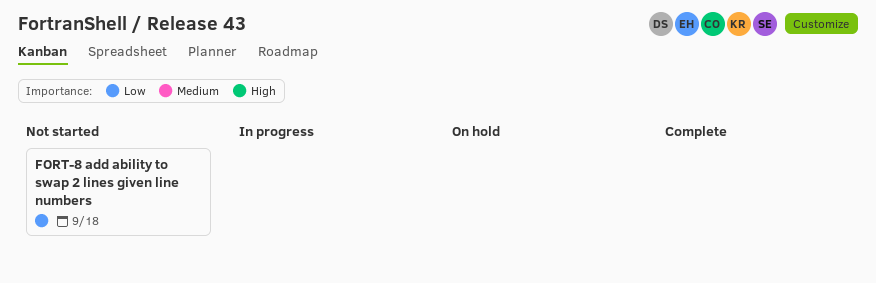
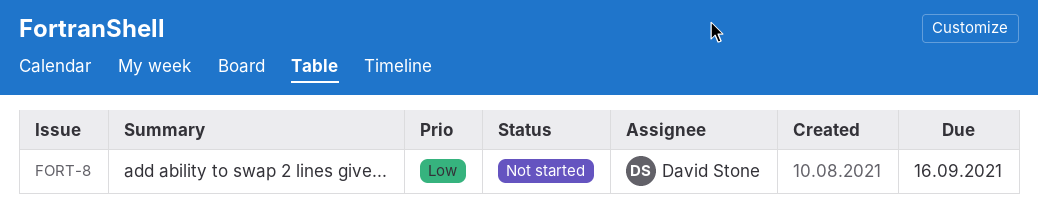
FORT-8, due: Sep 18 -> Sep 16

